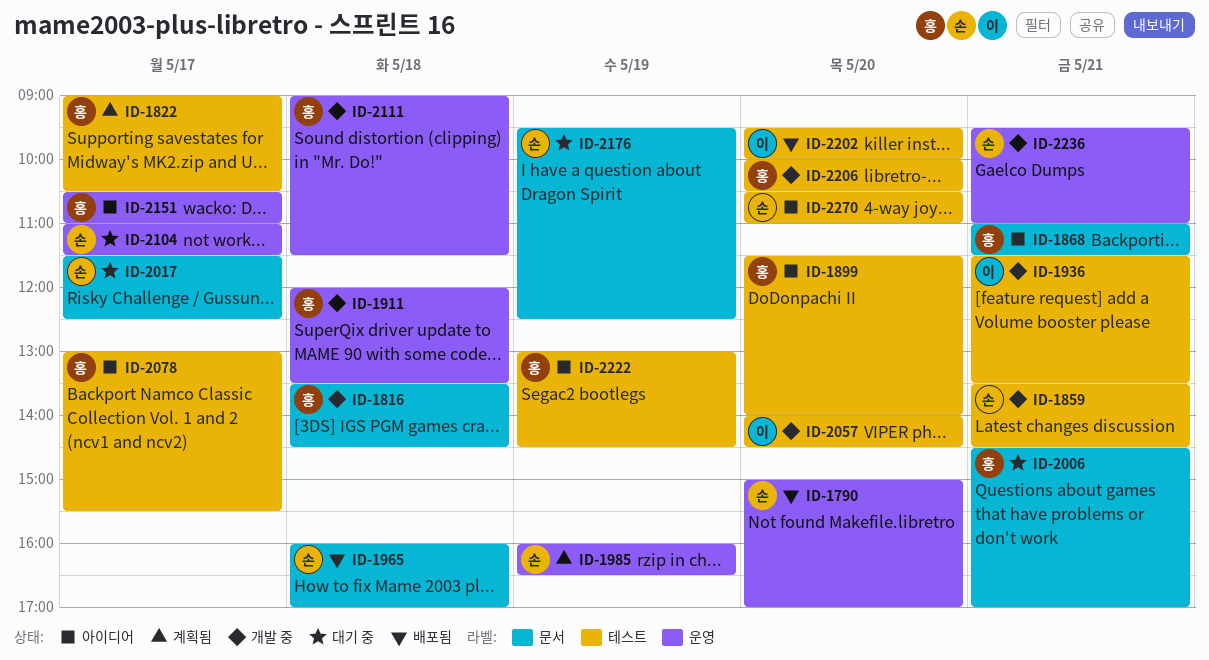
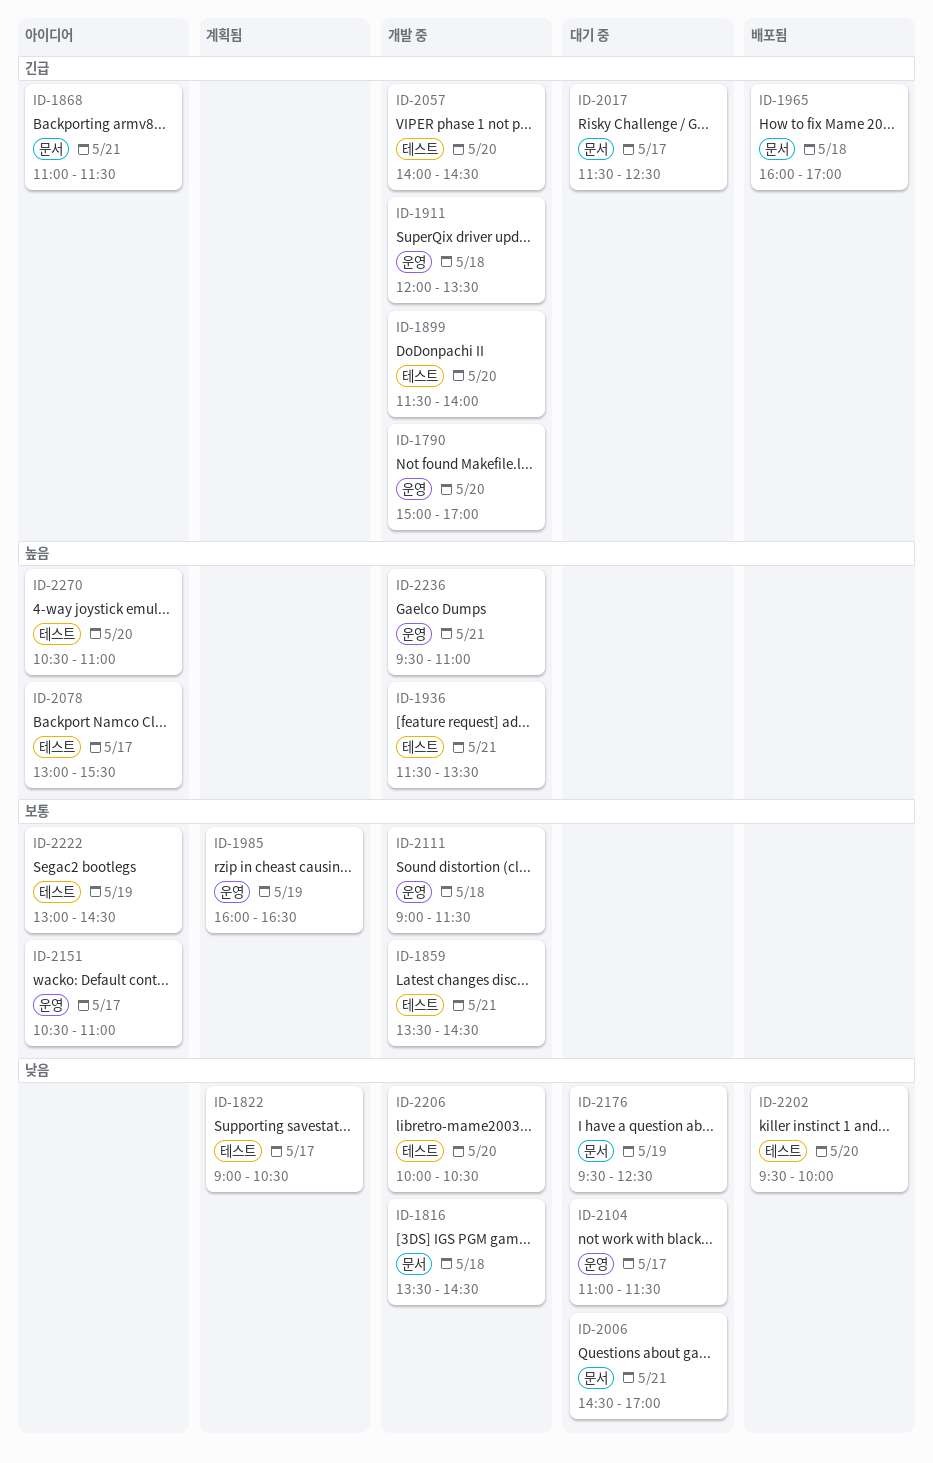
ID-1790, status: 배포됨 -> 개발 중
ID-1899, status: 아이디어 -> 개발 중

